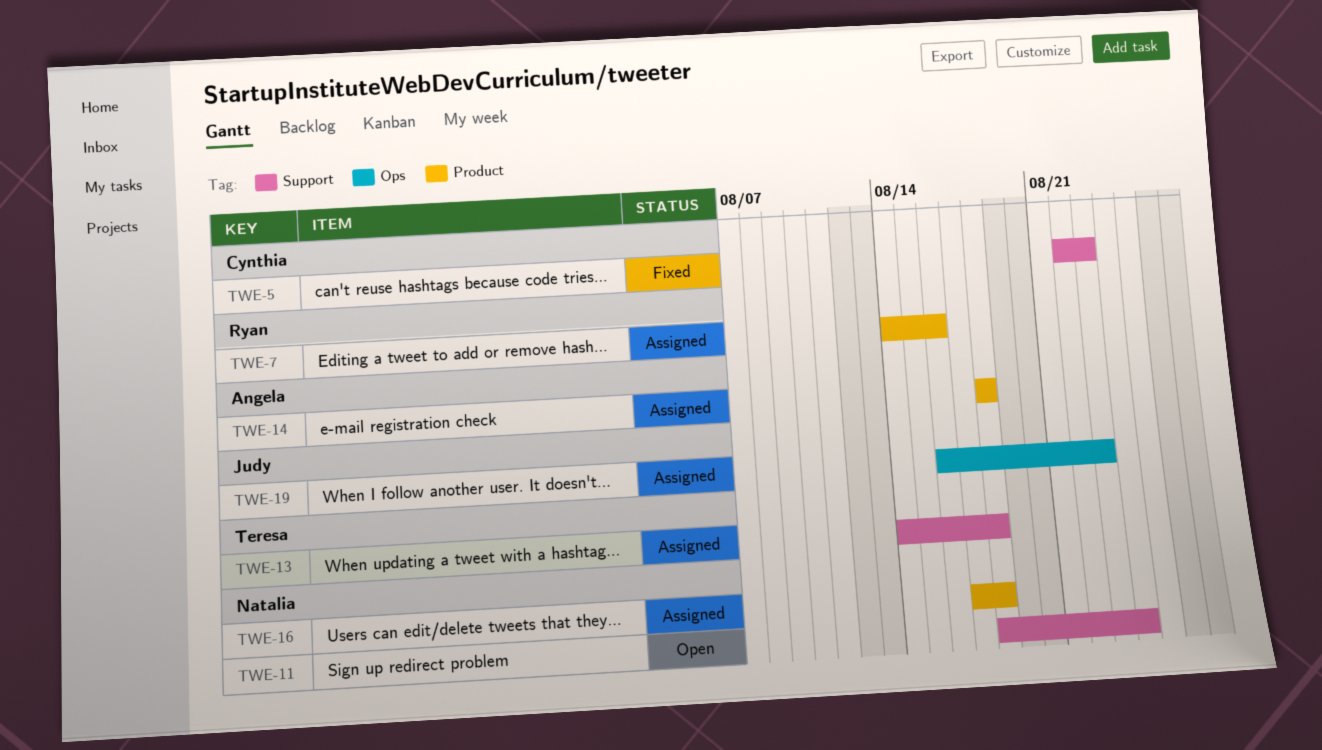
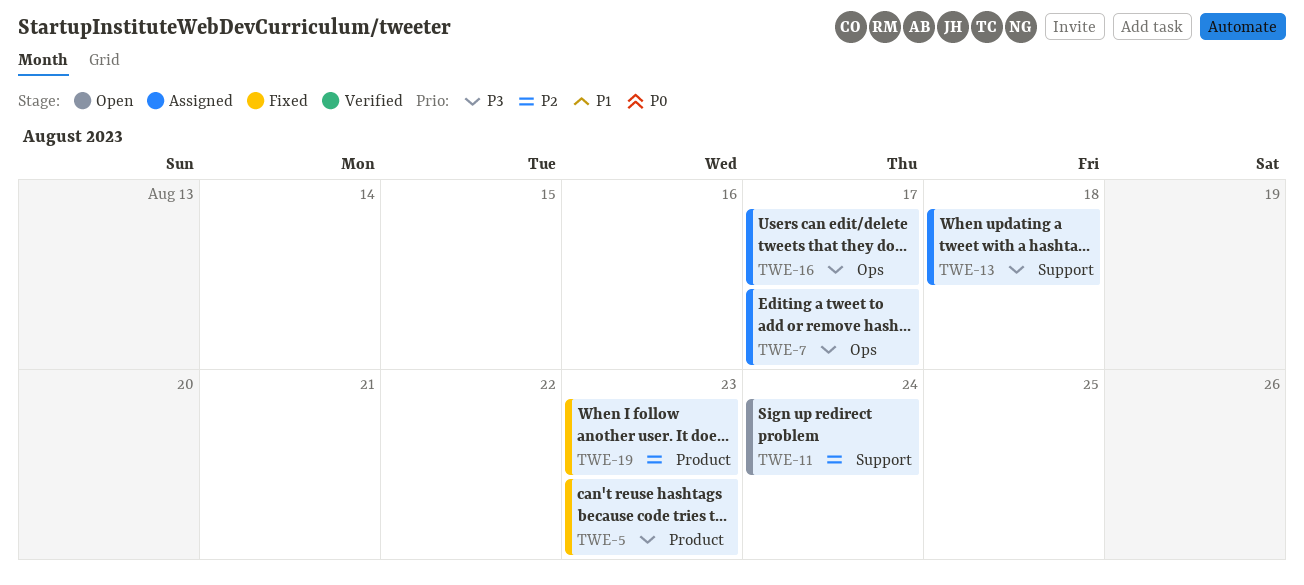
TWE-5, label: Support -> Product
TWE-7, label: Product -> Ops
TWE-7, due: Aug 16 -> Aug 17
TWE-14: present -> none
TWE-16, label: Product -> Ops
TWE-16, due: Aug 18 -> Aug 17
TWE-19, status: Assigned -> Fixed
TWE-19, label: Ops -> Product

